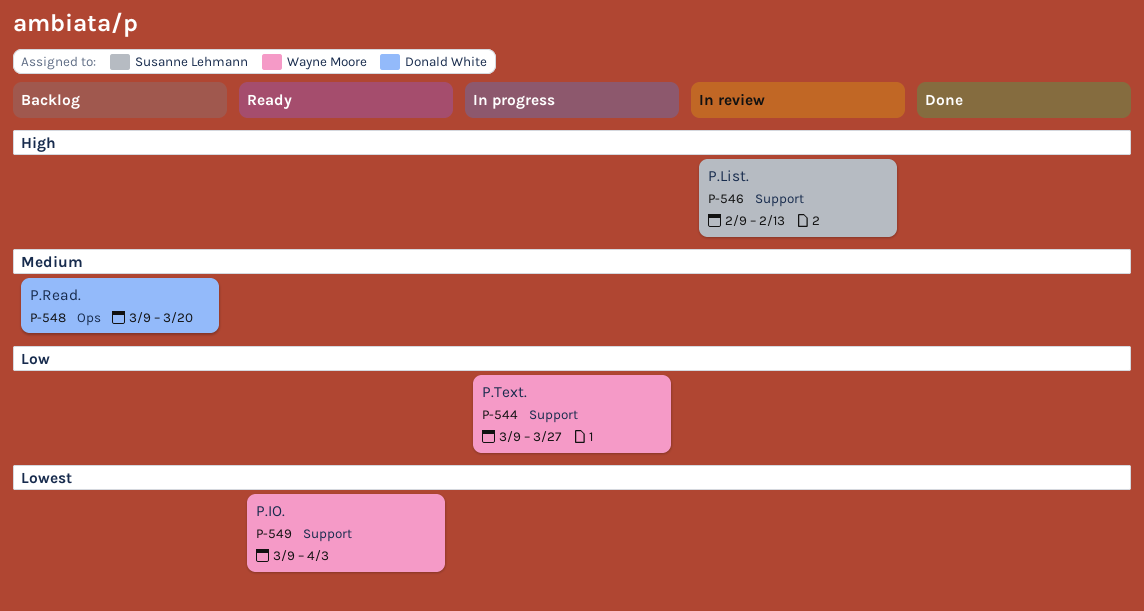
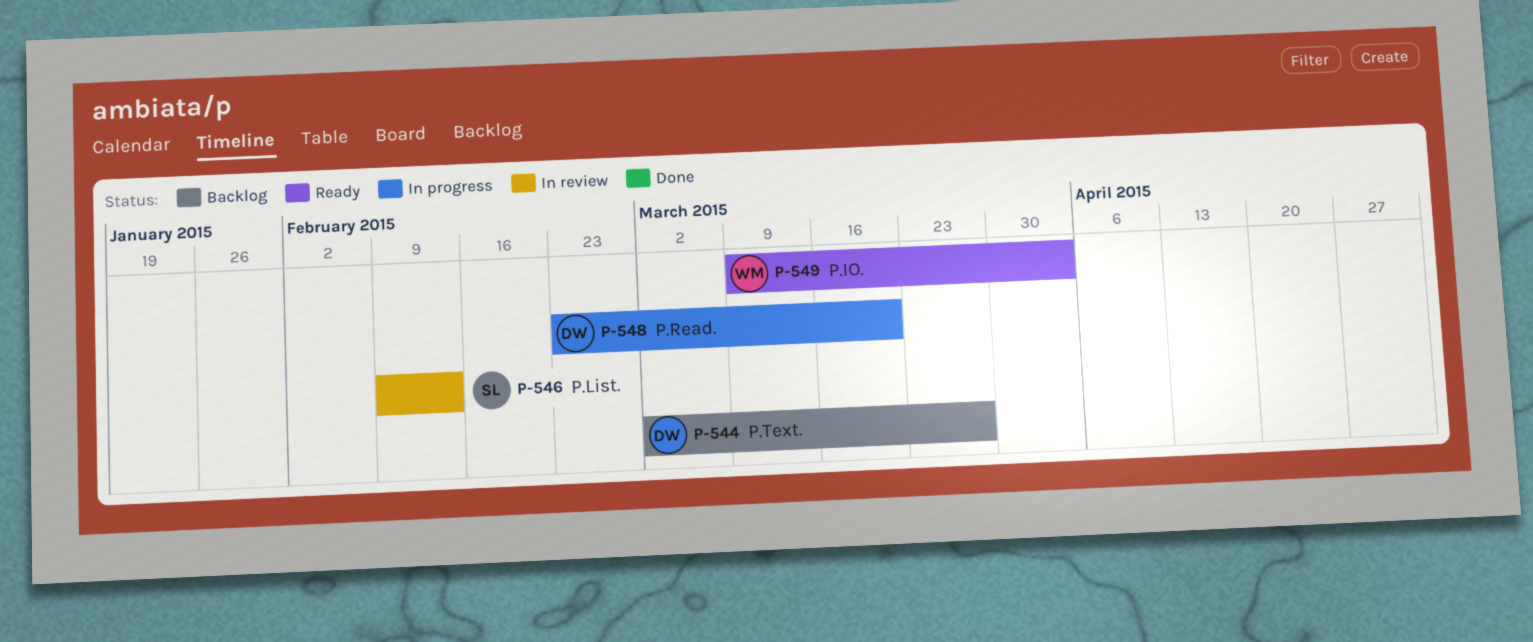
P-544, status: In progress -> Backlog
P-544, owner: Wayne Moore -> Donald White
P-544, start: Mar 9 -> Mar 2
P-548, status: Backlog -> In progress
P-548, start: Mar 9 -> Feb 23

